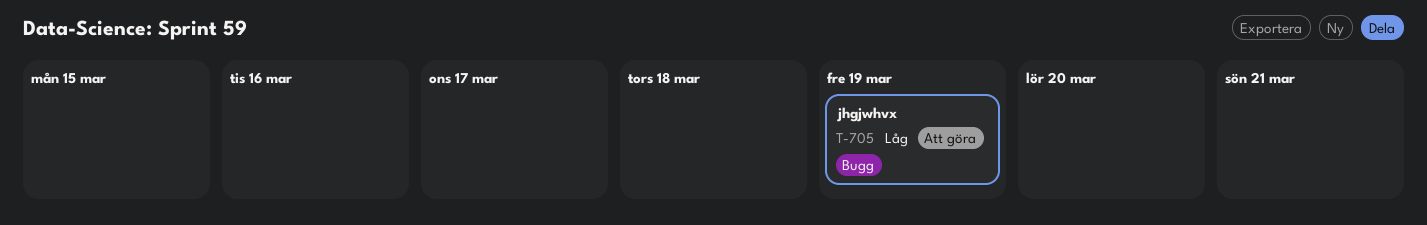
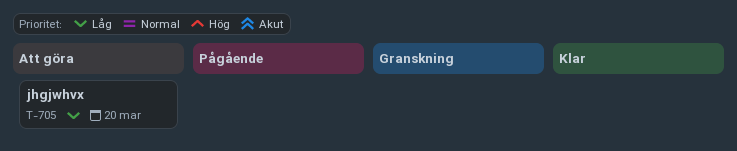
T-705, due: Mar 19 -> Mar 20

